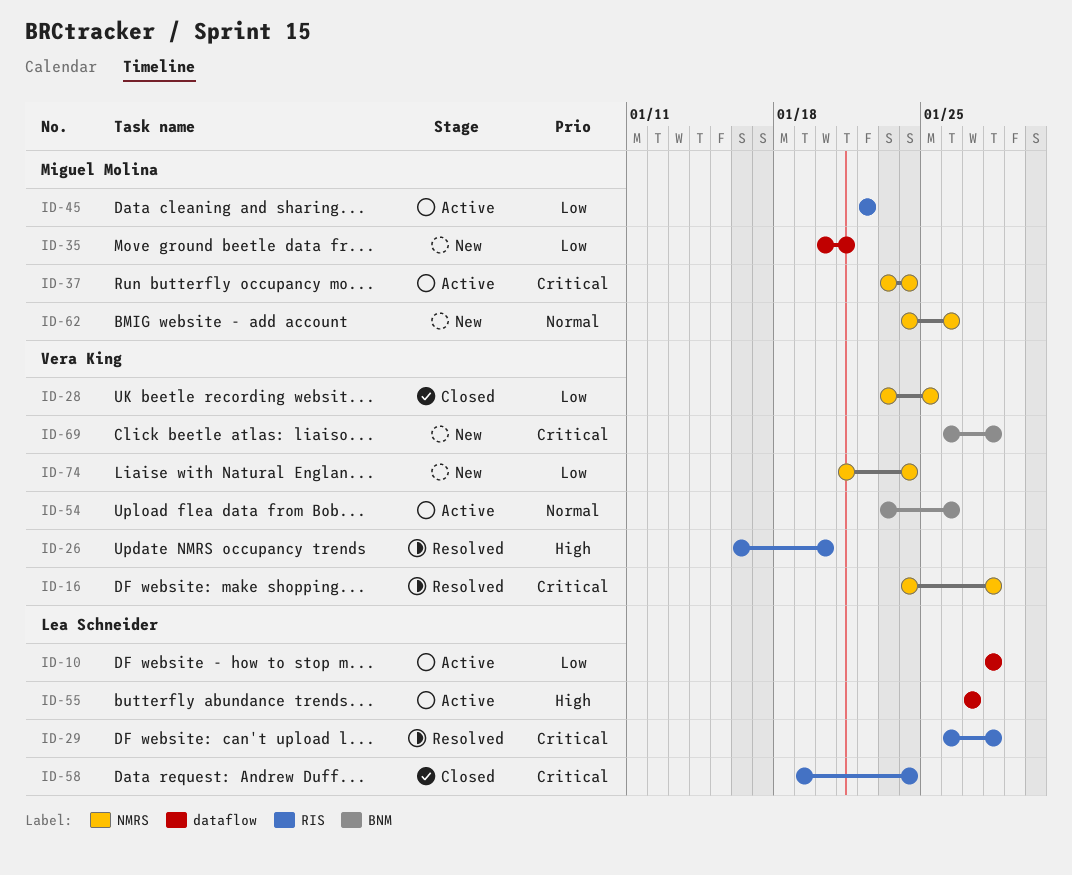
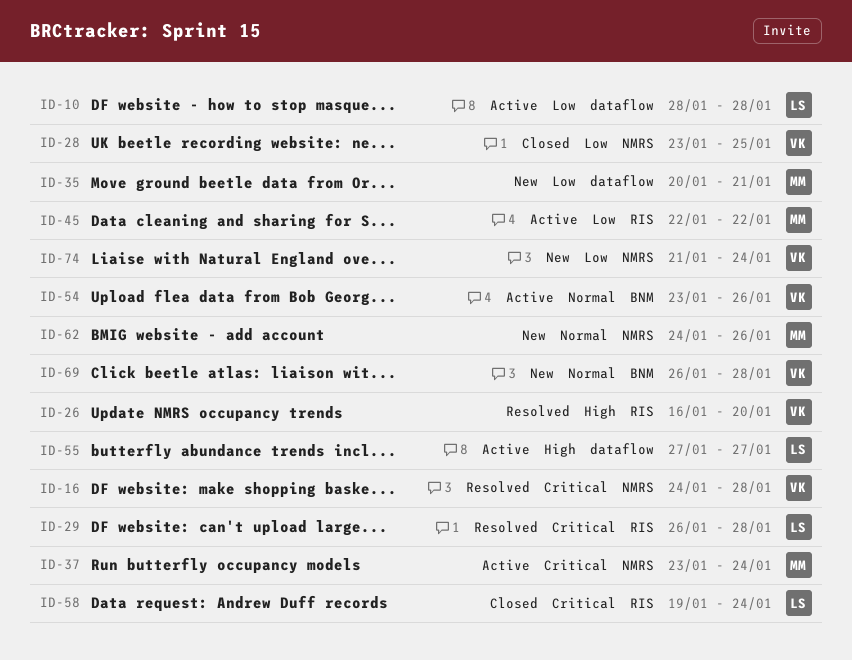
ID-69, priority: Critical -> Normal

